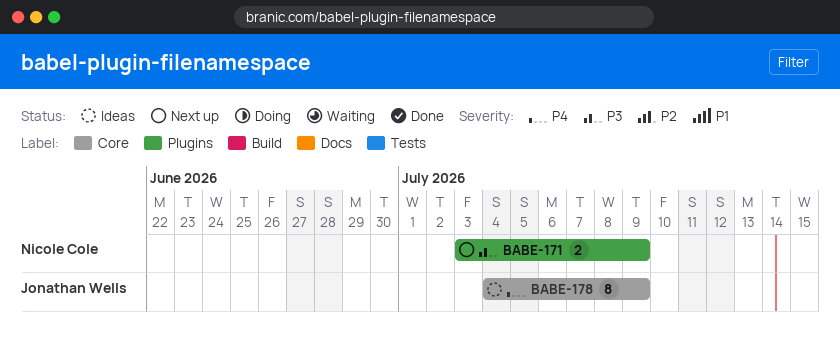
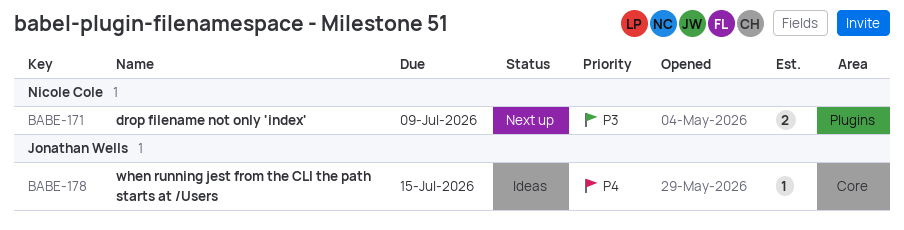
BABE-178, estimate: 8 -> 1
BABE-178, due: Jul 9 -> Jul 15

